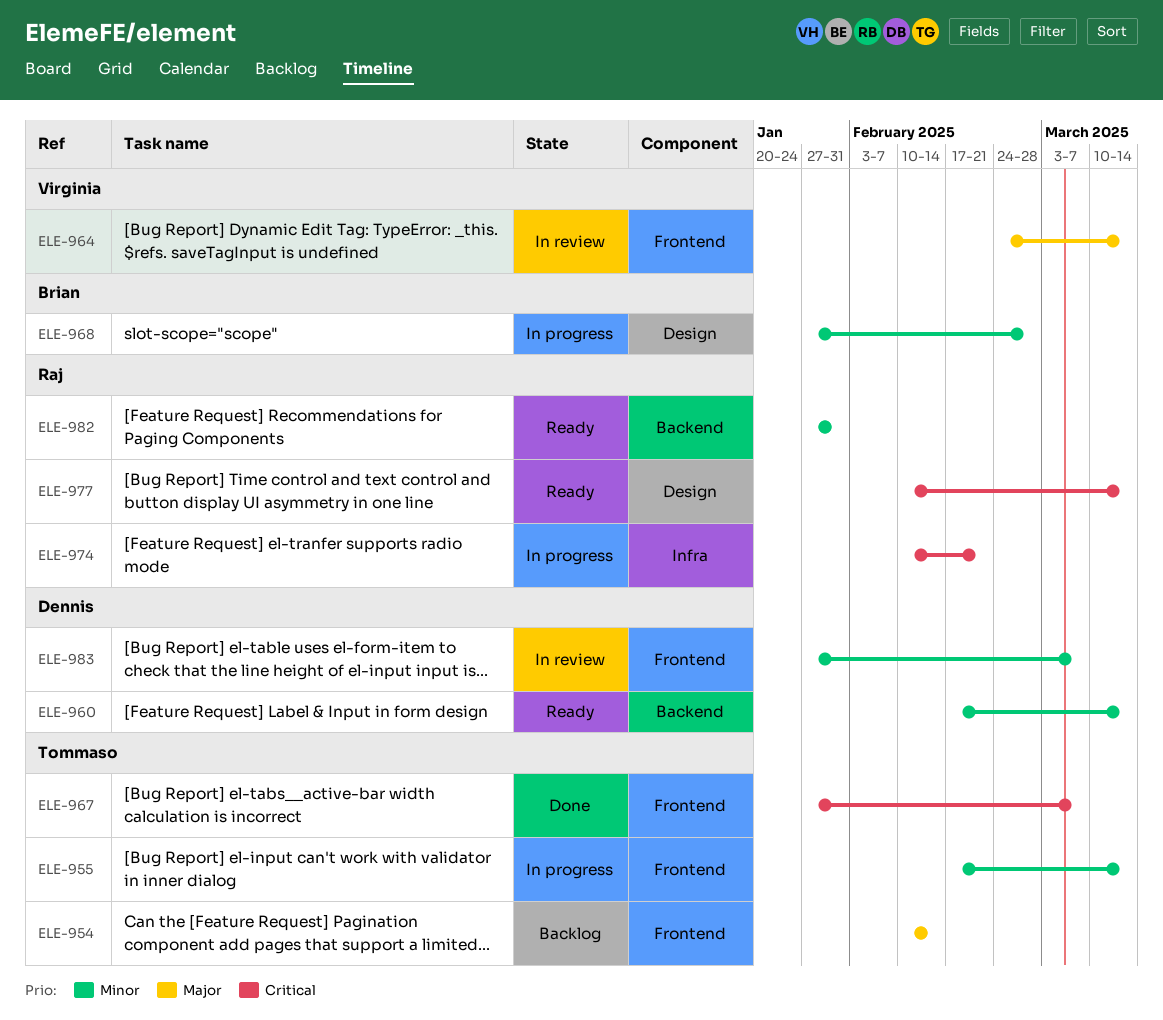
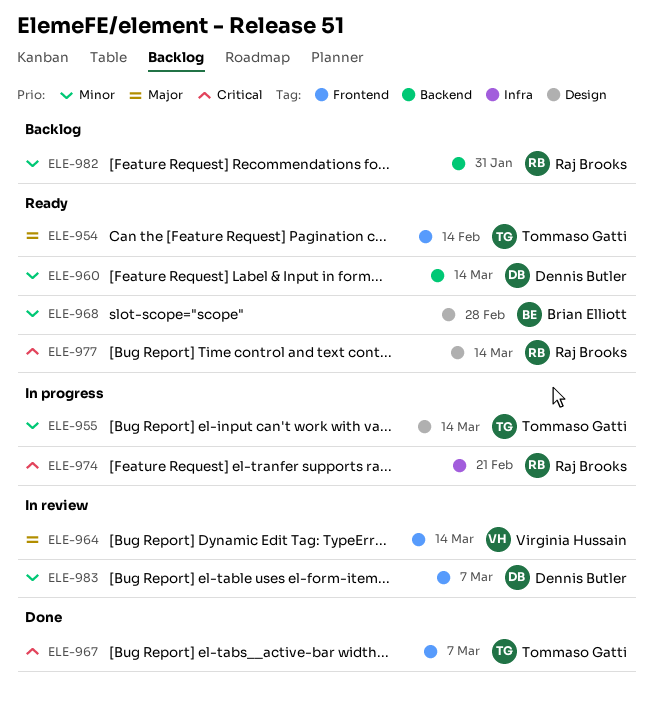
ELE-954, status: Backlog -> Ready
ELE-955, label: Frontend -> Design
ELE-968, status: In progress -> Ready
ELE-982, status: Ready -> Backlog

